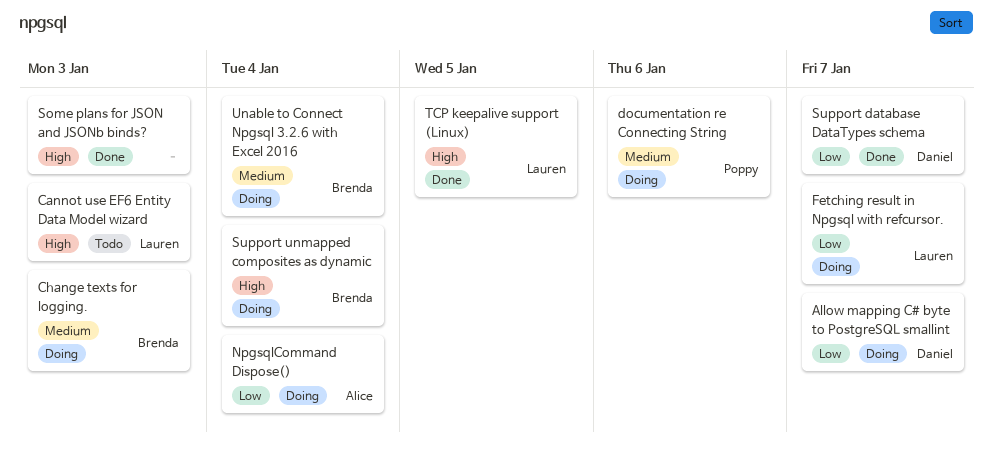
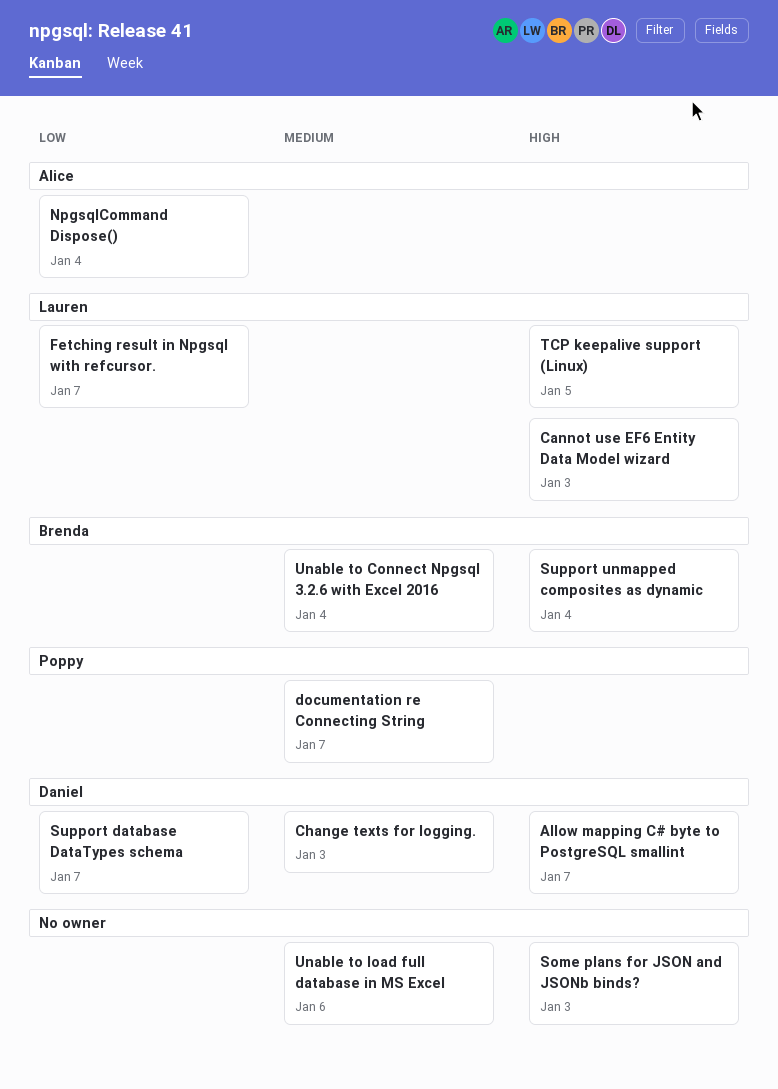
Allow mapping C# byte to PostgreSQL smallint, priority: Low -> High
Change texts for logging., owner: Brenda -> Daniel
documentation re Connecting String, due: Jan 6 -> Jan 7
Unable to load full database in MS Excel: none -> present

